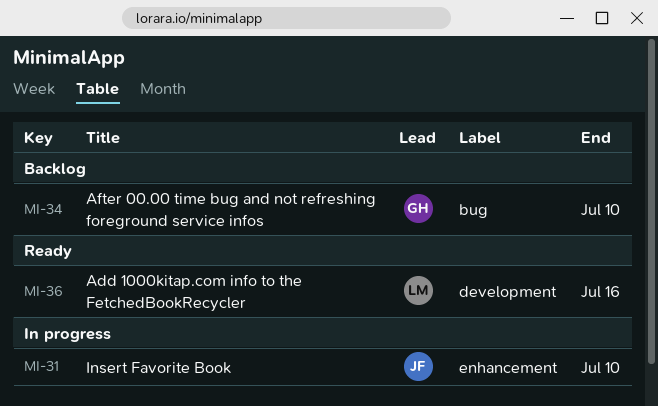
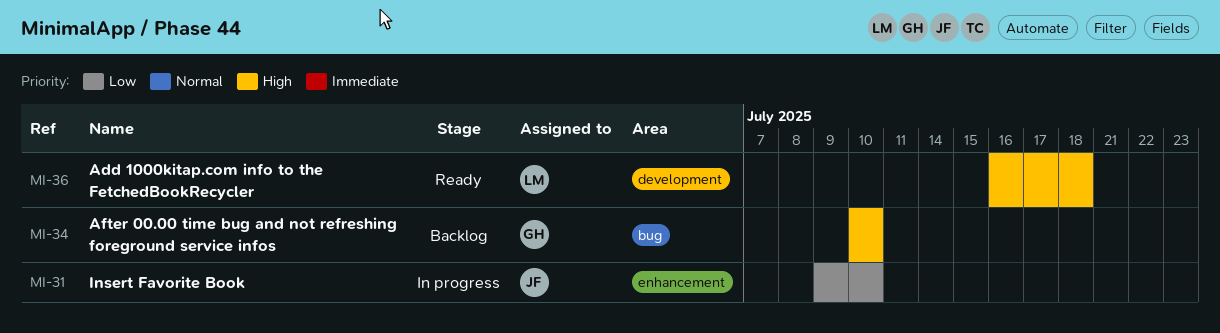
MI-36, due: Jul 16 -> Jul 18

